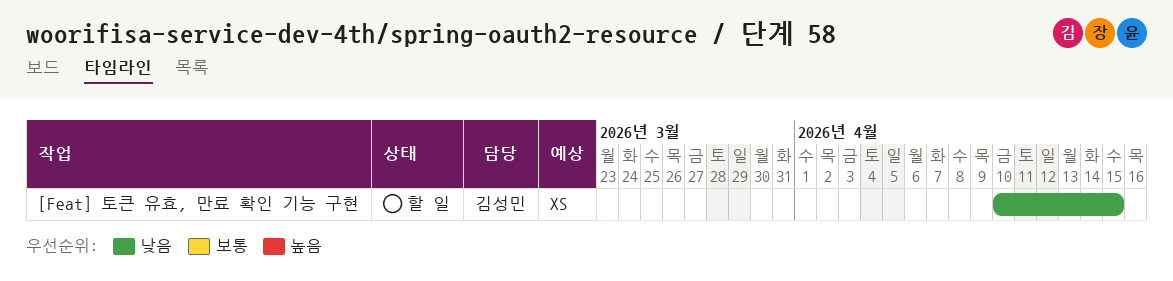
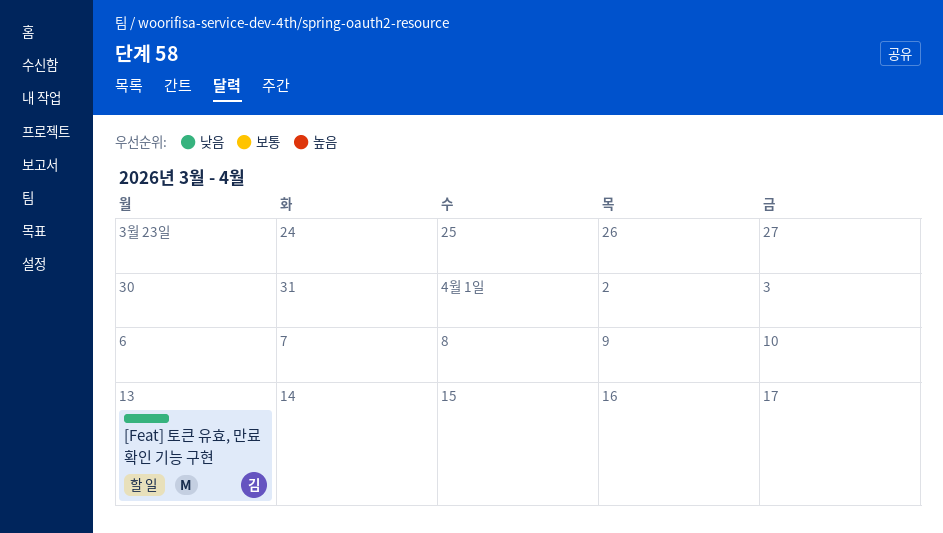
[Feat] 토큰 유효, 만료 확인 기능 구현, estimate: XS -> M
[Feat] 토큰 유효, 만료 확인 기능 구현, due: Apr 15 -> Apr 13

